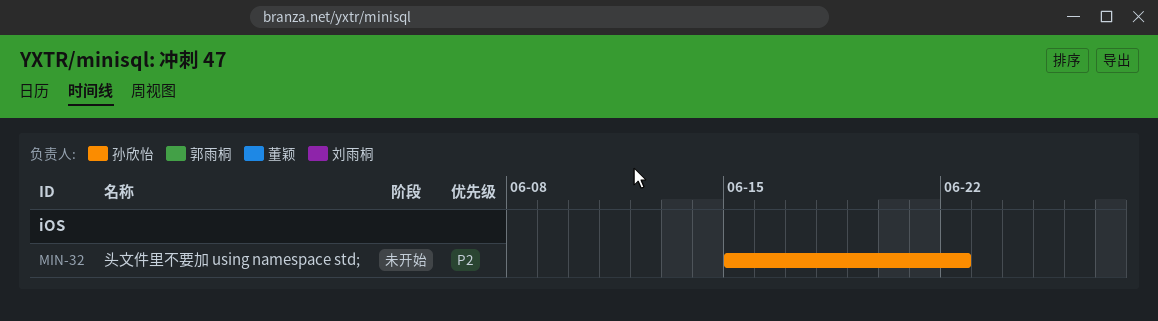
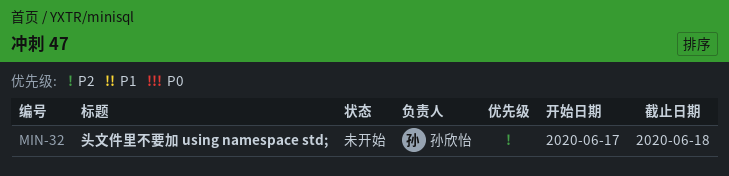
MIN-32, start: Jun 15 -> Jun 17
MIN-32, due: Jun 22 -> Jun 18

